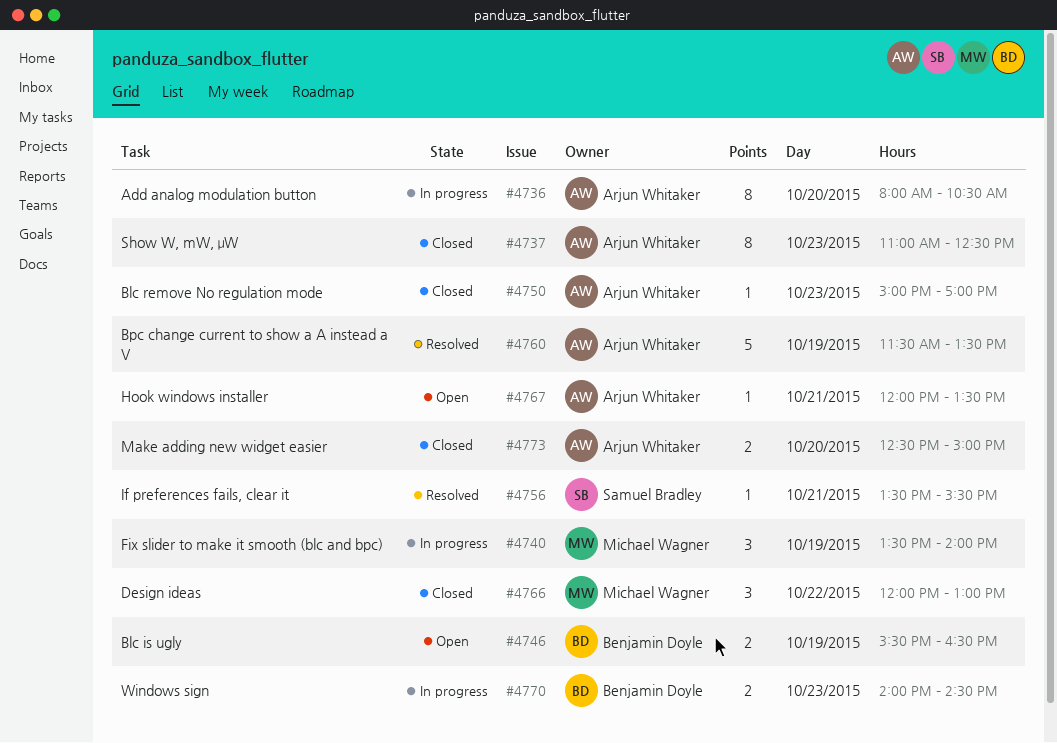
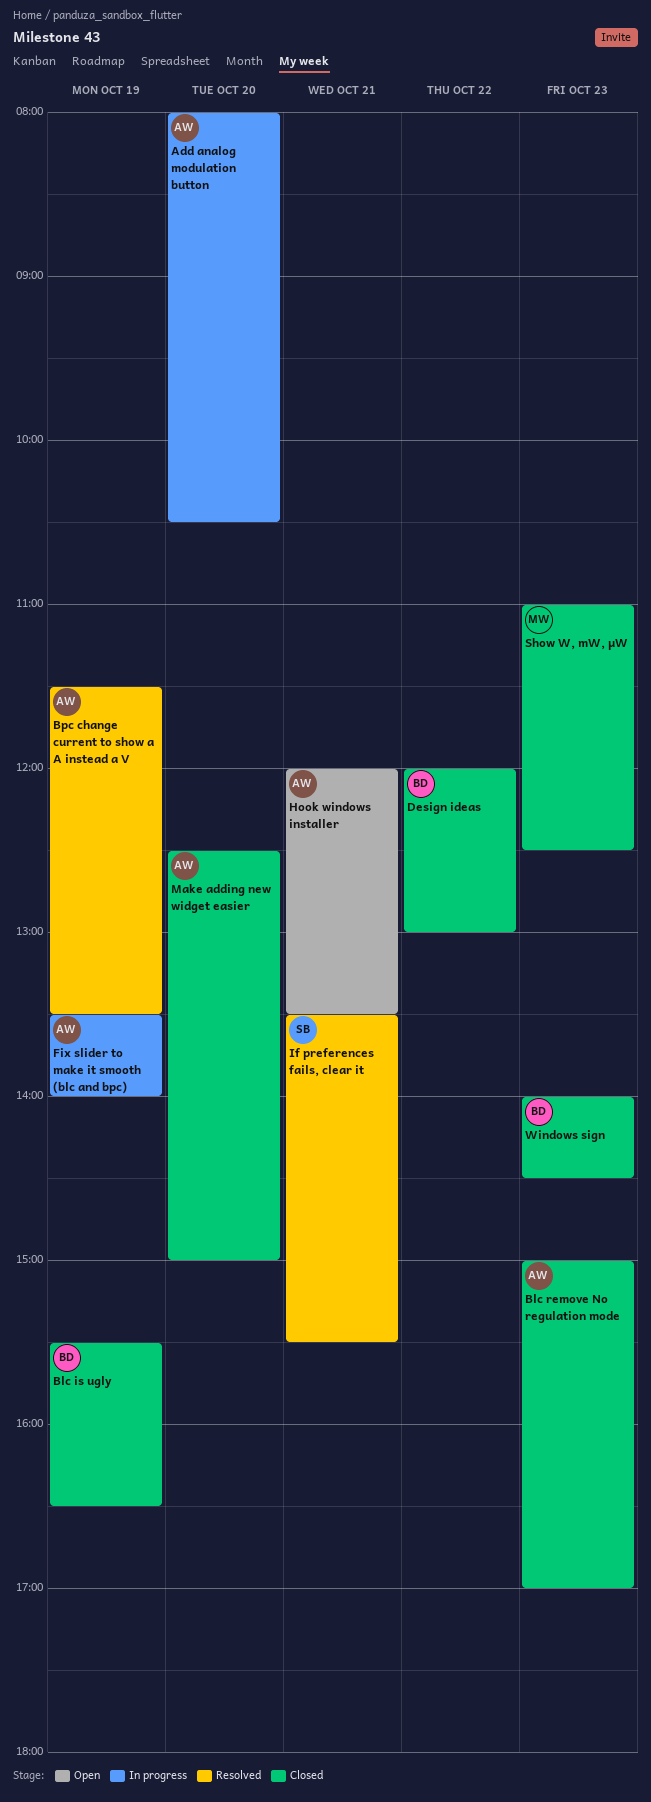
Blc is ugly, status: Open -> Closed
Design ideas, owner: Michael Wagner -> Benjamin Doyle
Fix slider to make it smooth (blc and bpc), owner: Michael Wagner -> Arjun Whitaker
Show W, mW, μW, owner: Arjun Whitaker -> Michael Wagner
Windows sign, status: In progress -> Closed

